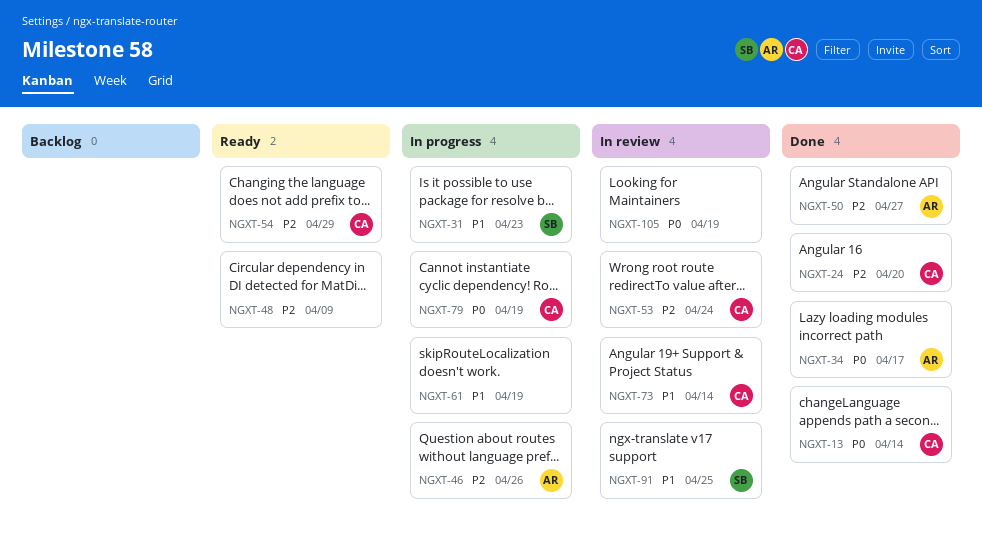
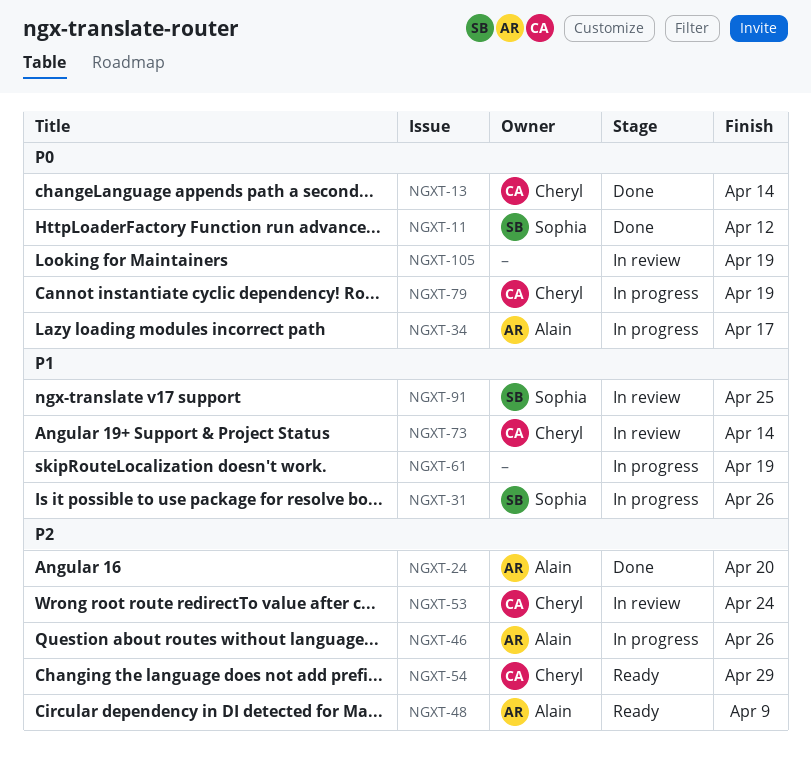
NGXT-11: none -> present
NGXT-24, owner: Cheryl -> Alain
NGXT-31, due: Apr 23 -> Apr 26
NGXT-34, status: Done -> In progress
NGXT-48, owner: none -> Alain
NGXT-50: present -> none

